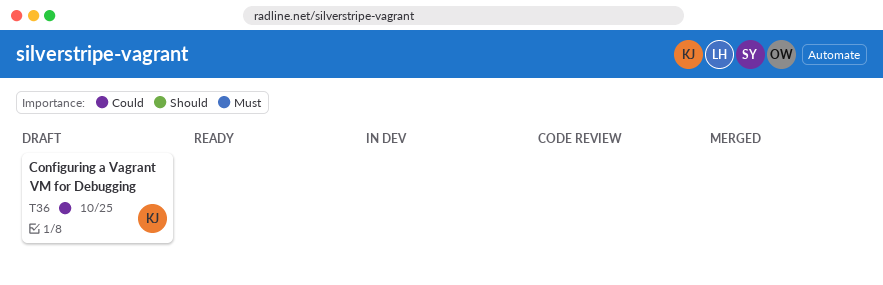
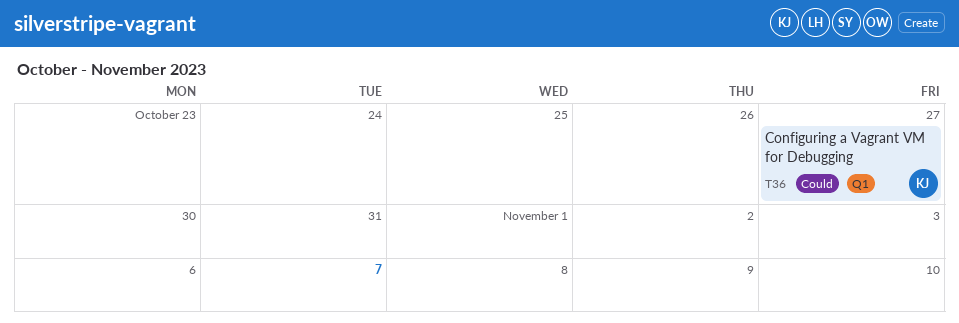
T36, due: Oct 25 -> Oct 27

